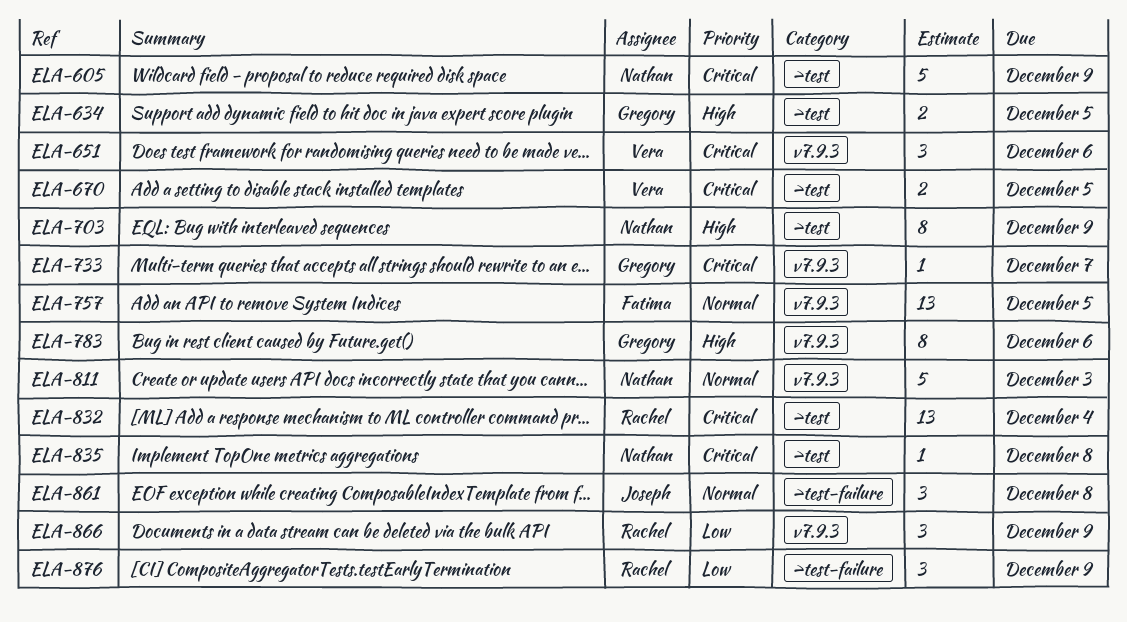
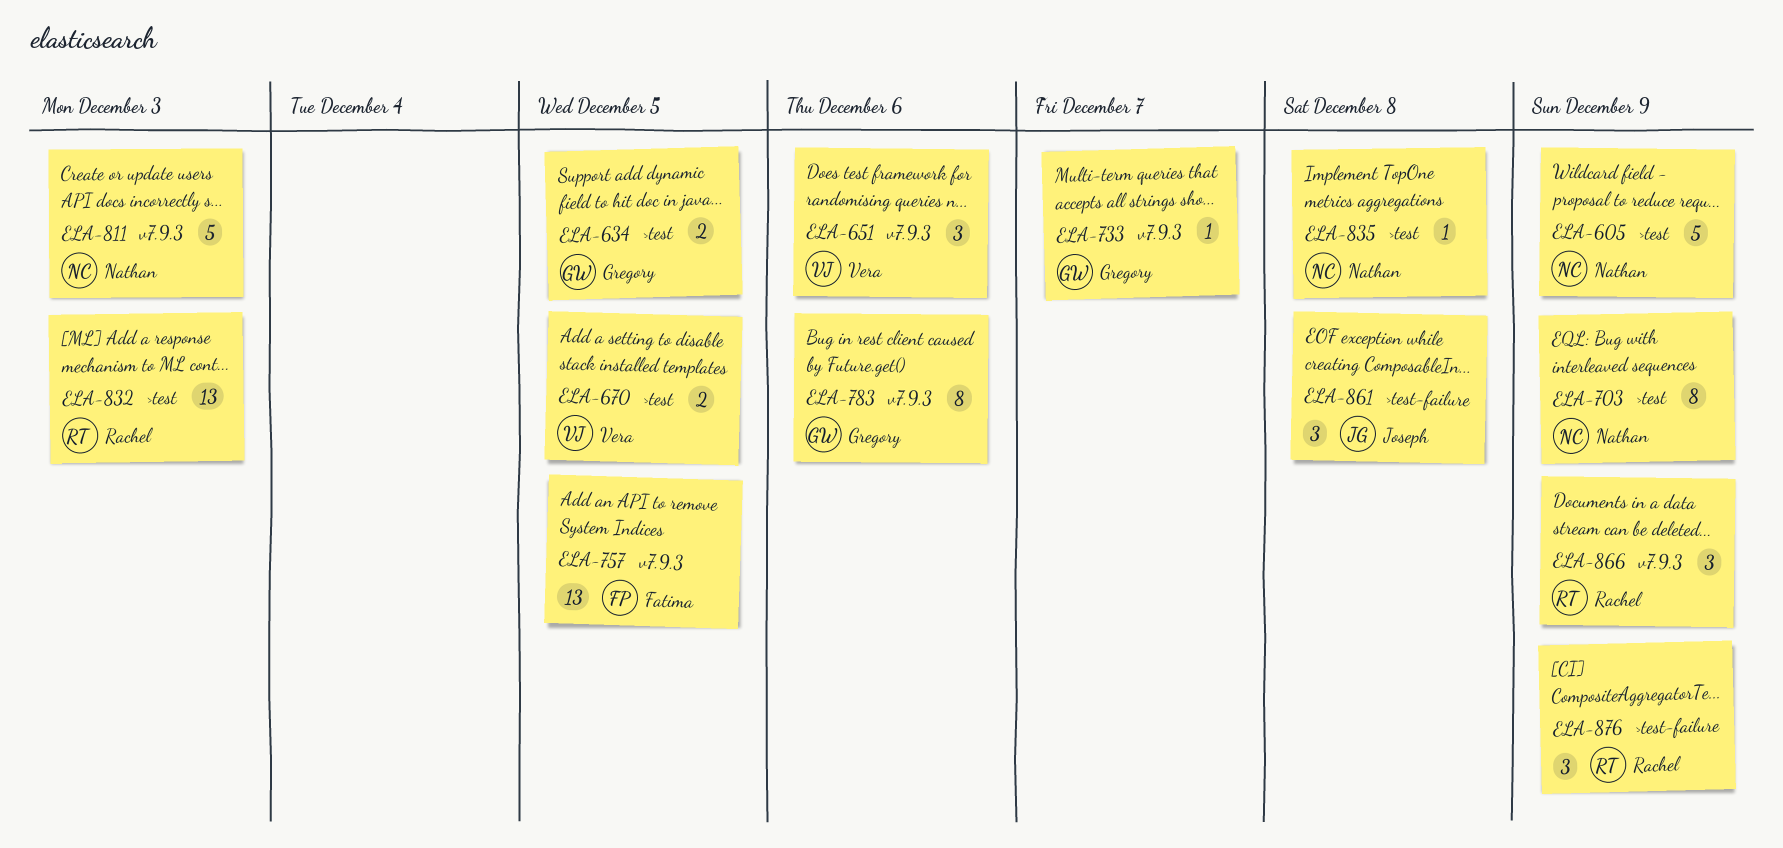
ELA-832, due: Dec 4 -> Dec 3

